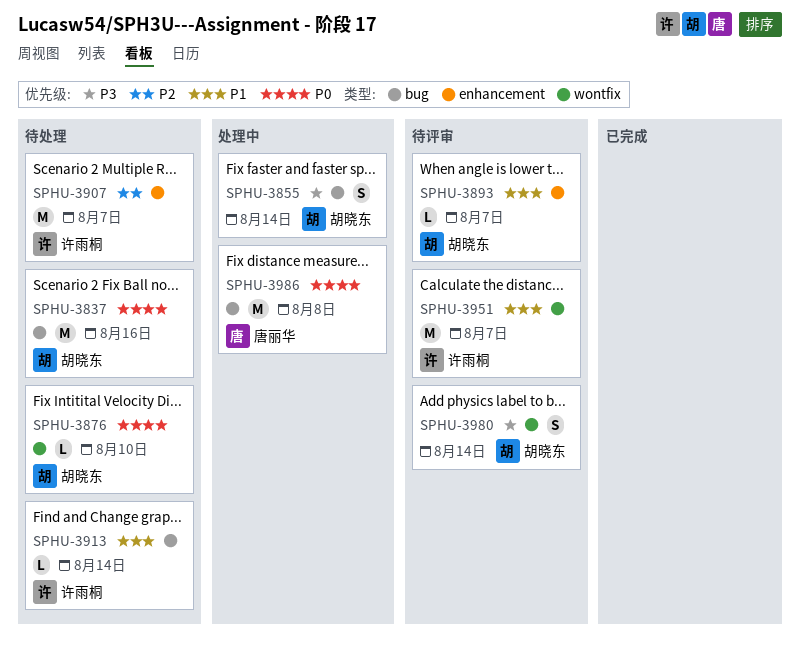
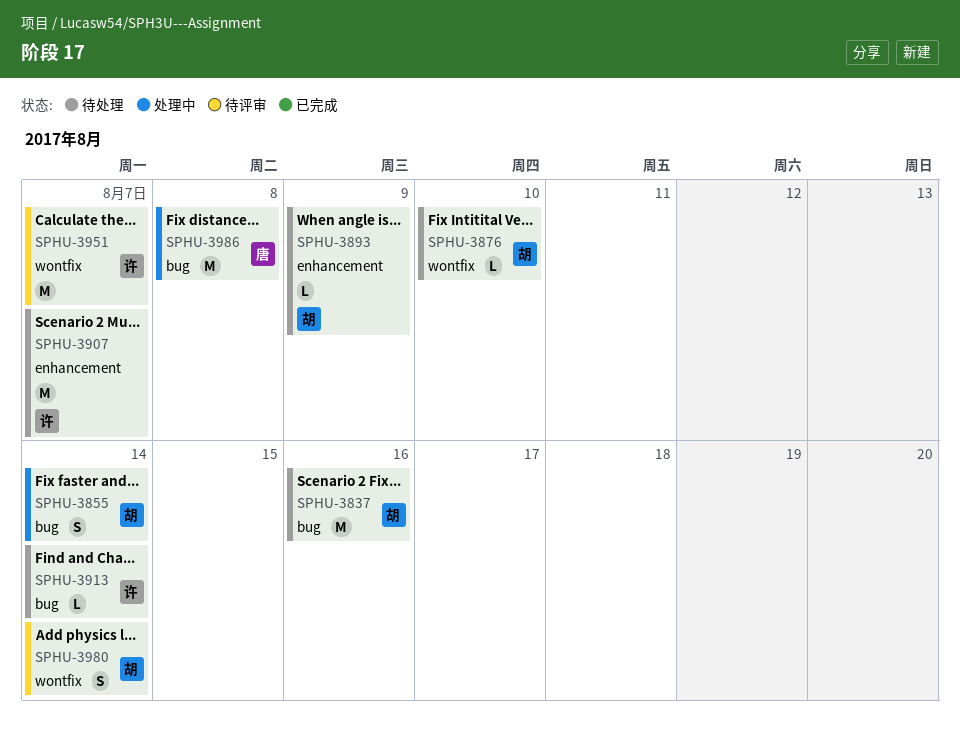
SPHU-3893, status: 待评审 -> 待处理
SPHU-3893, due: Aug 7 -> Aug 9

